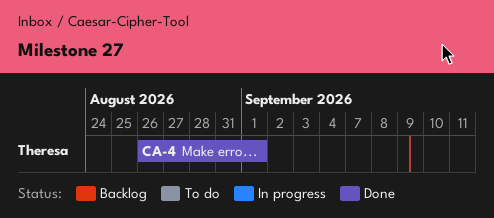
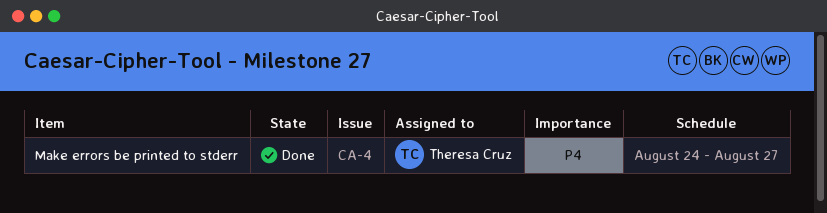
CA-4, start: Aug 26 -> Aug 24
CA-4, due: Sep 1 -> Aug 27

